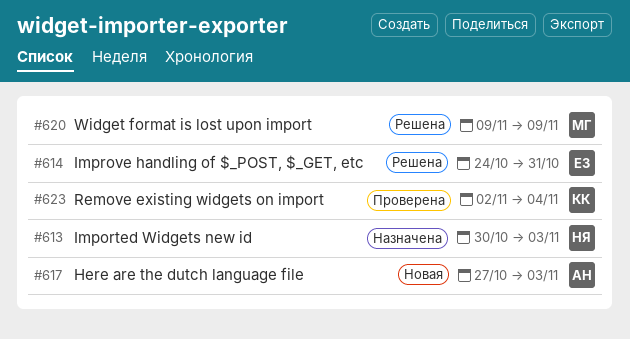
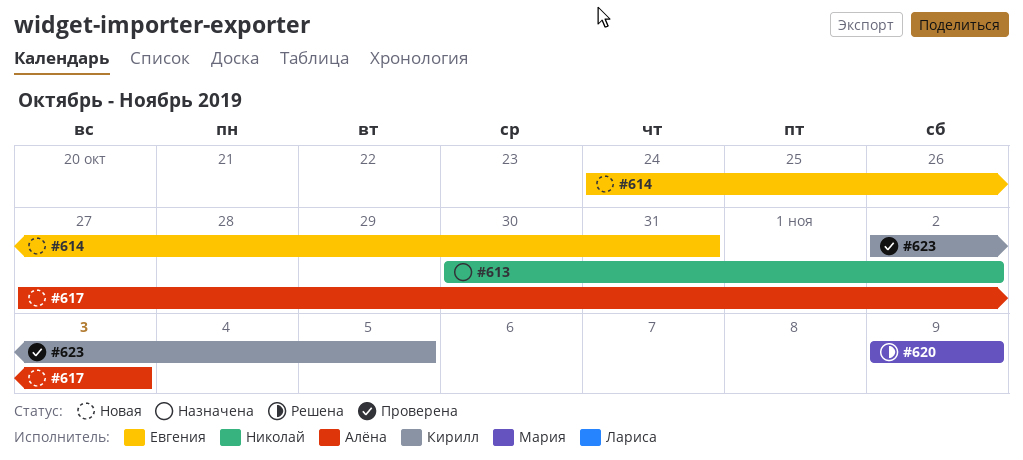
#613, due: Nov 3 -> Nov 2
#614, status: Решена -> Новая
#623, due: Nov 4 -> Nov 5

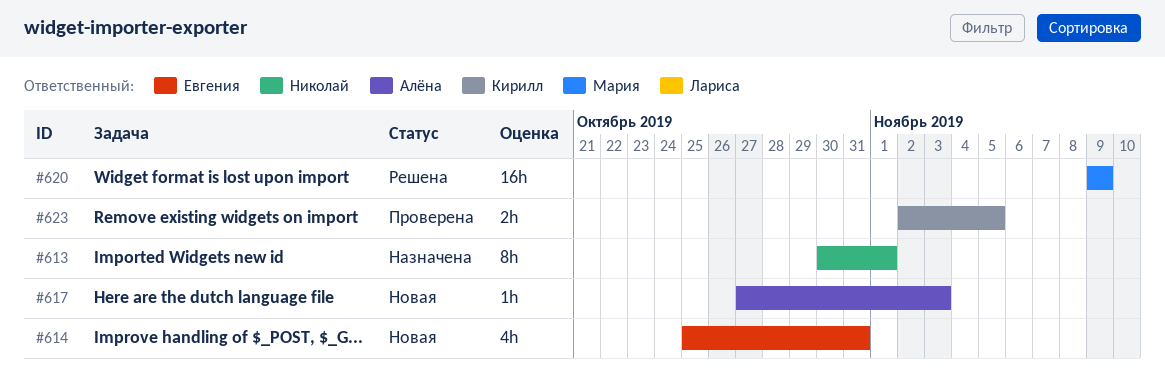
#613, due: Nov 2 -> Nov 1
#614, start: Oct 24 -> Oct 25

